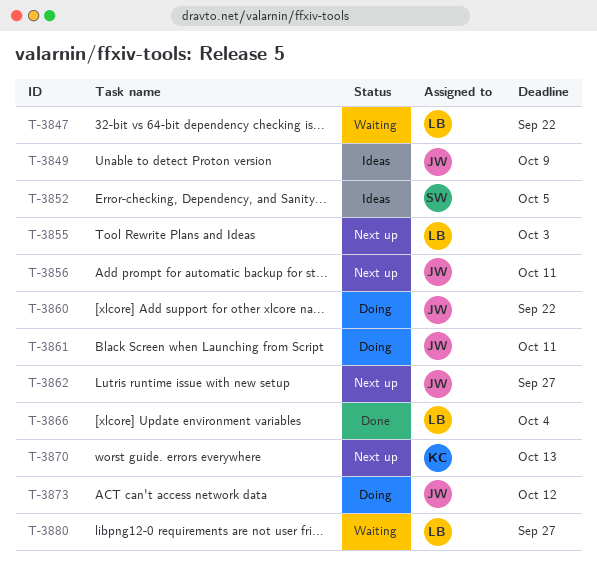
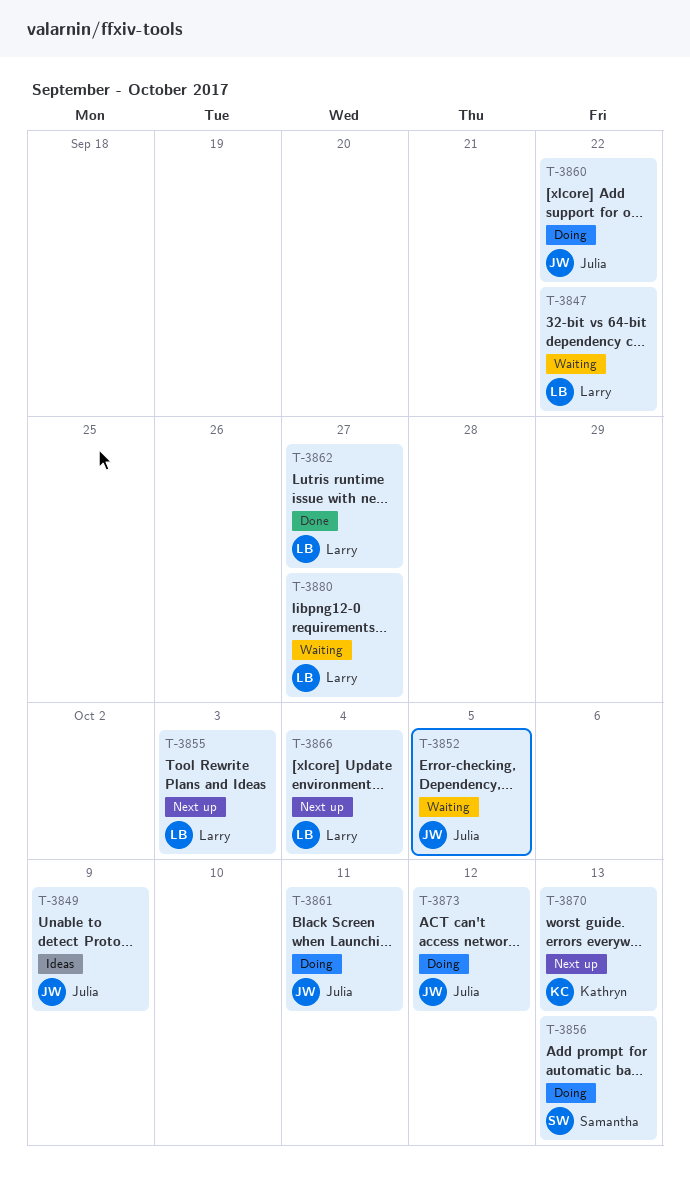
T-3852, status: Ideas -> Waiting
T-3852, owner: Samantha -> Julia
T-3856, status: Next up -> Doing
T-3856, owner: Julia -> Samantha
T-3856, due: Oct 11 -> Oct 13
T-3862, status: Next up -> Done
T-3862, owner: Julia -> Larry
T-3866, status: Done -> Next up

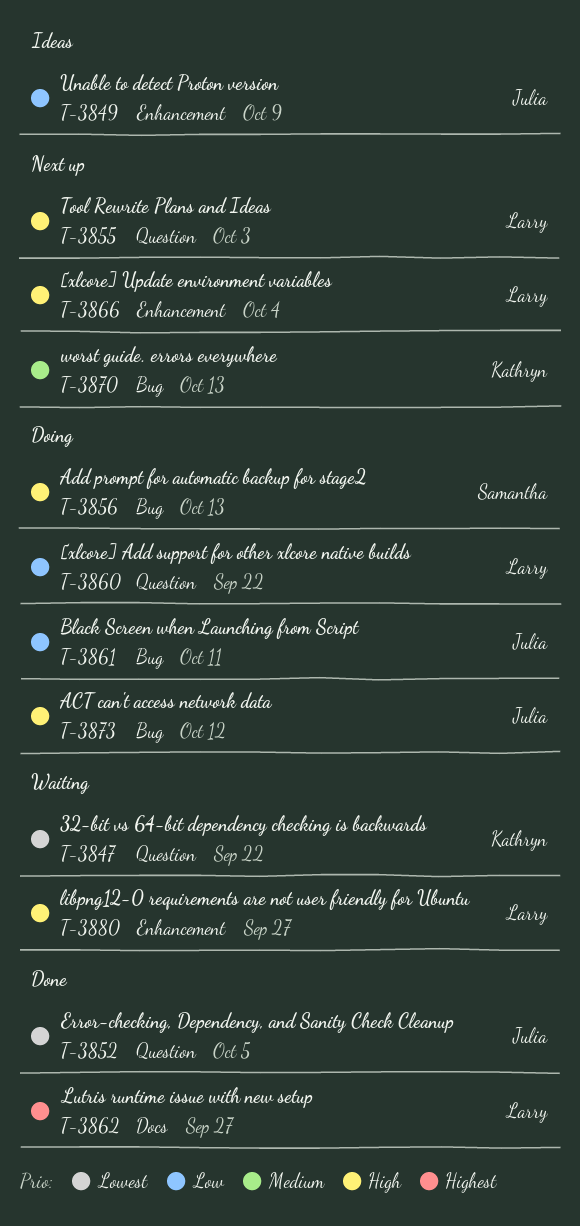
T-3847, owner: Larry -> Kathryn
T-3852, status: Waiting -> Done
T-3860, owner: Julia -> Larry

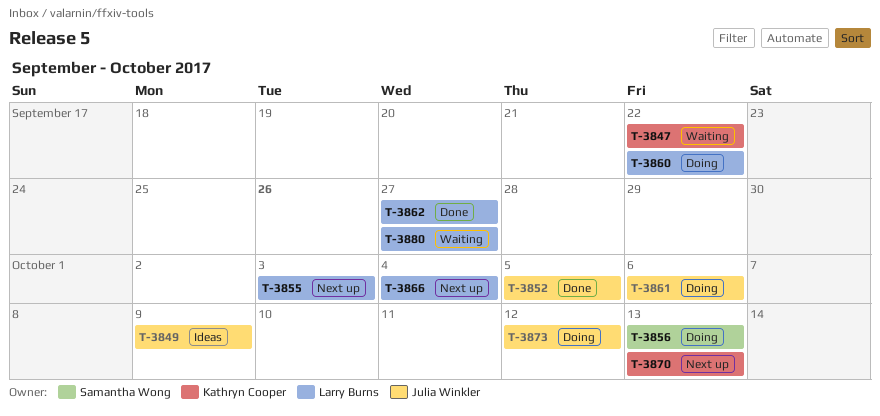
T-3861, due: Oct 11 -> Oct 6

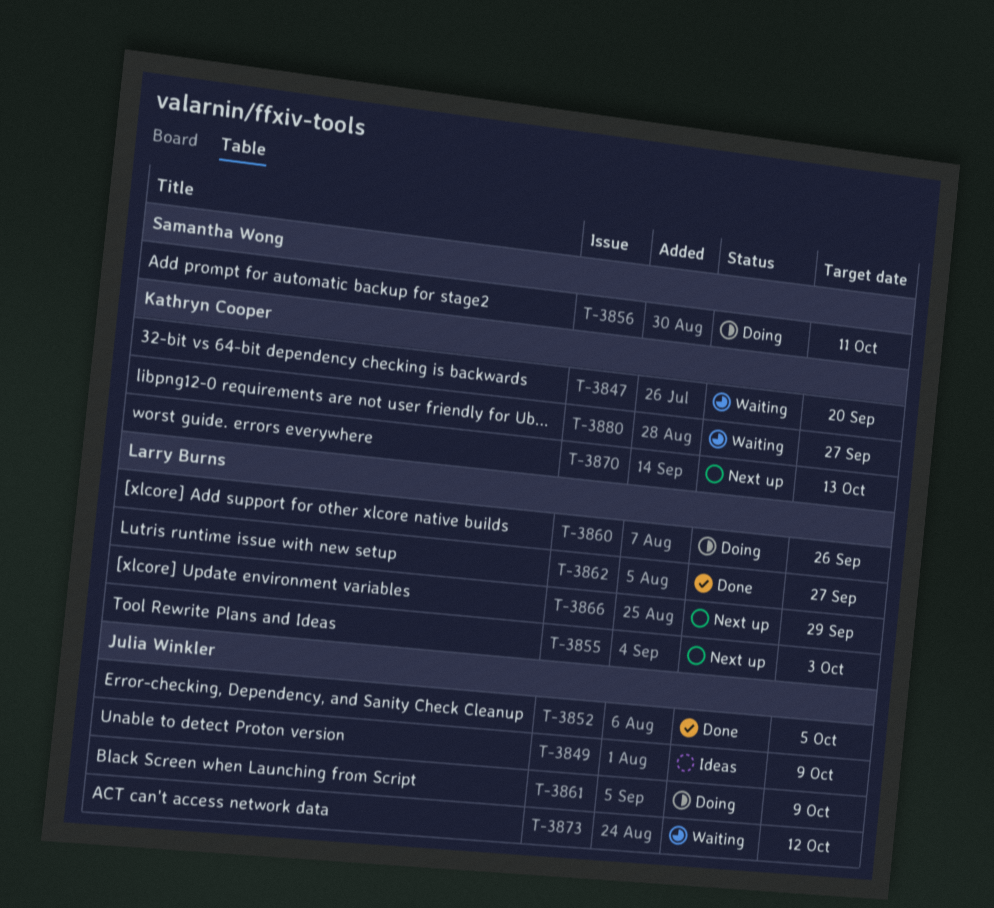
T-3847, due: Sep 22 -> Sep 20
T-3856, due: Oct 13 -> Oct 11
T-3860, due: Sep 22 -> Sep 26
T-3861, due: Oct 6 -> Oct 9
T-3866, due: Oct 4 -> Sep 29
T-3873, status: Doing -> Waiting
T-3880, owner: Larry Burns -> Kathryn Cooper

